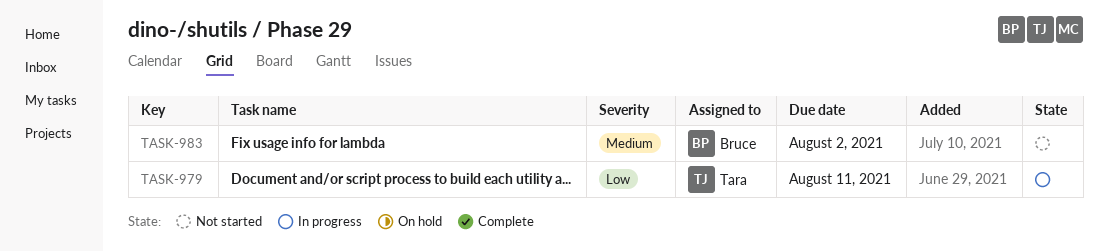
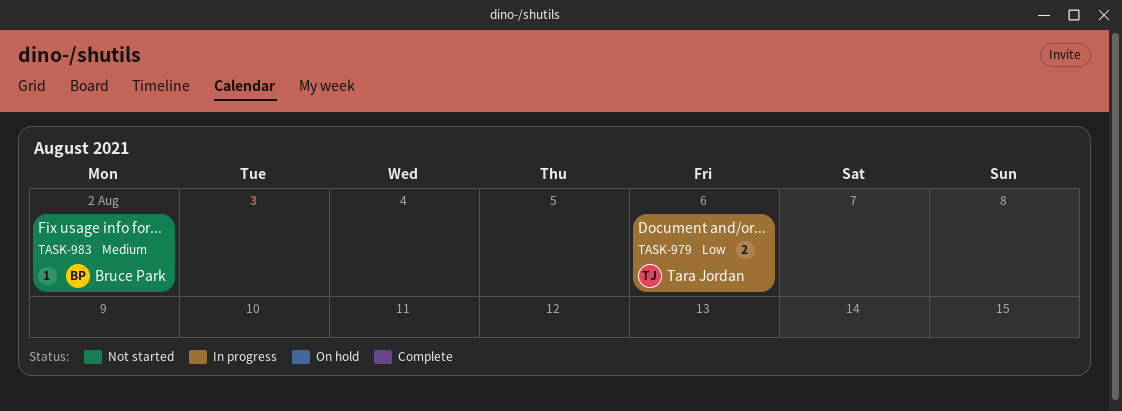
TASK-979, due: Aug 11 -> Aug 6

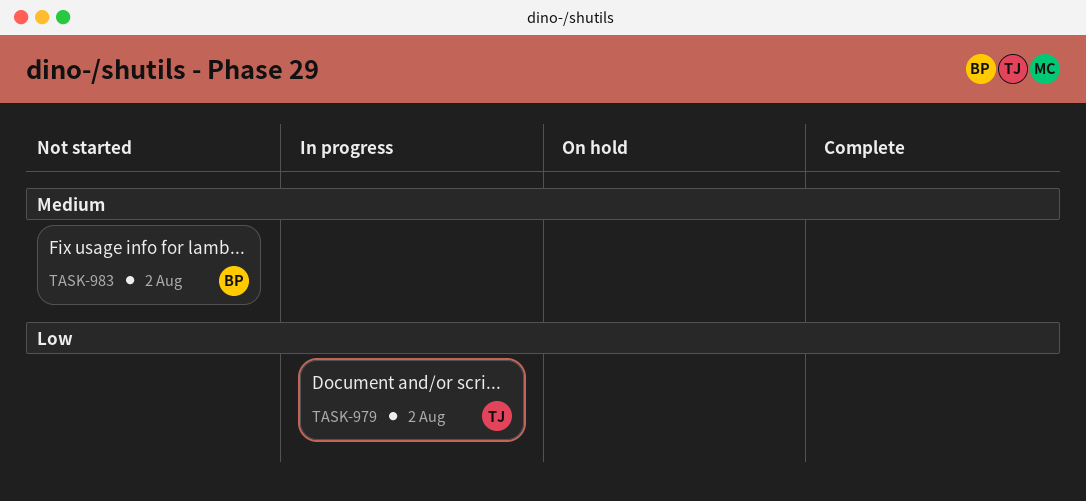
TASK-979, estimate: 2 -> 1
TASK-979, due: Aug 6 -> Aug 2

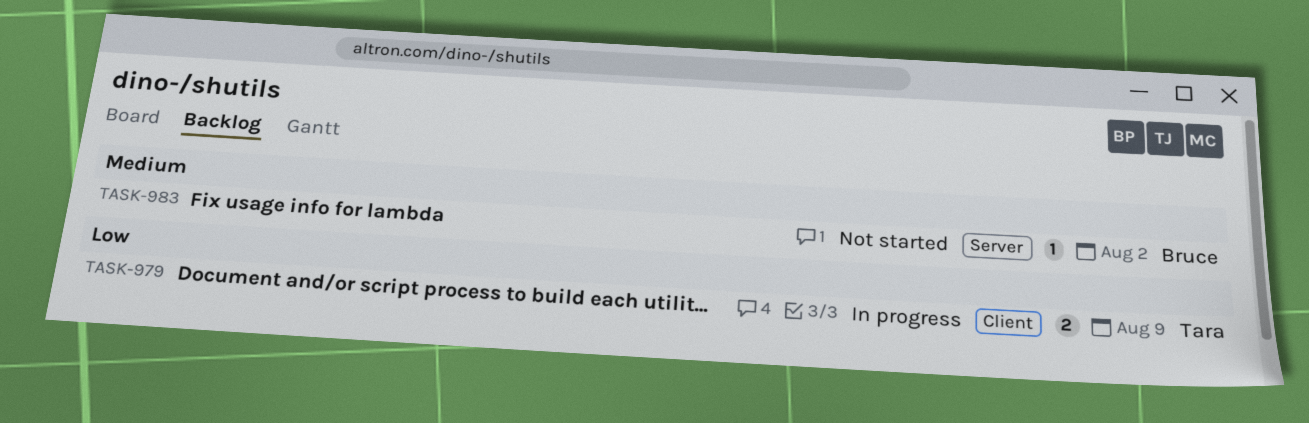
TASK-979, estimate: 1 -> 2
TASK-979, due: Aug 2 -> Aug 9

